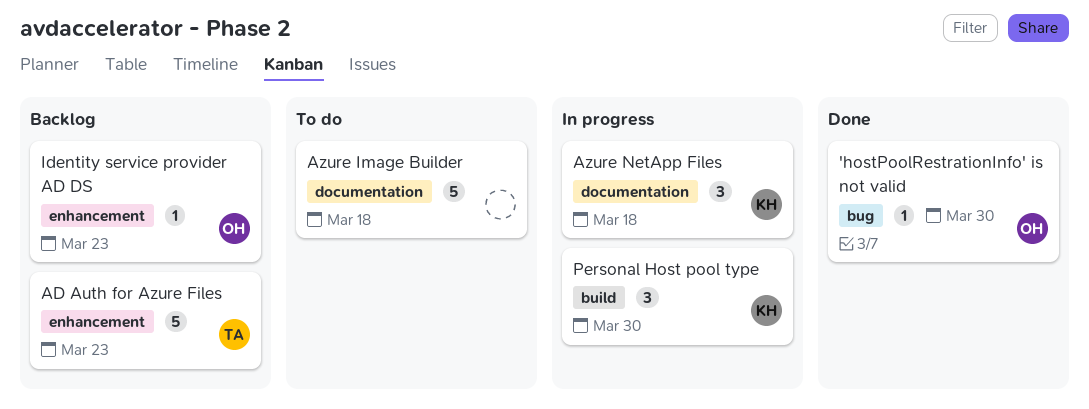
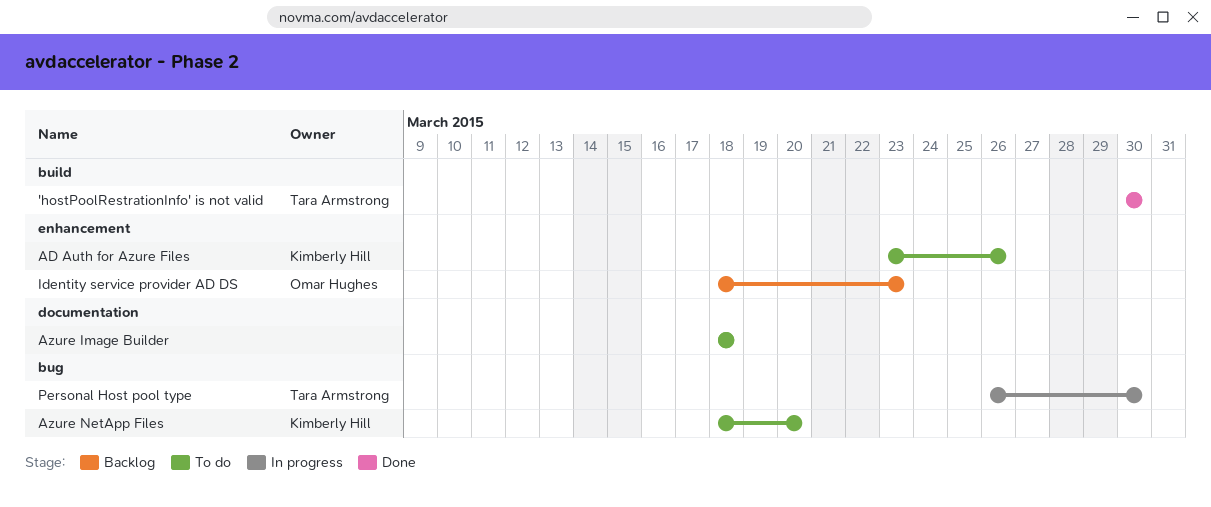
'hostPoolRestrationInfo' is not valid, owner: Omar Hughes -> Tara Armstrong
'hostPoolRestrationInfo' is not valid, label: bug -> build
AD Auth for Azure Files, status: Backlog -> To do
AD Auth for Azure Files, owner: Tara Armstrong -> Kimberly Hill
AD Auth for Azure Files, due: Mar 23 -> Mar 26
Azure NetApp Files, status: In progress -> To do
Azure NetApp Files, label: documentation -> bug
Azure NetApp Files, due: Mar 18 -> Mar 20
Personal Host pool type, owner: Kimberly Hill -> Tara Armstrong
Personal Host pool type, label: build -> bug

